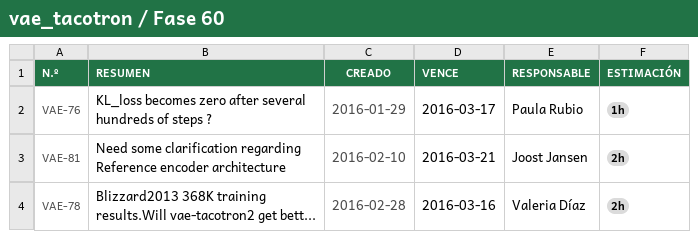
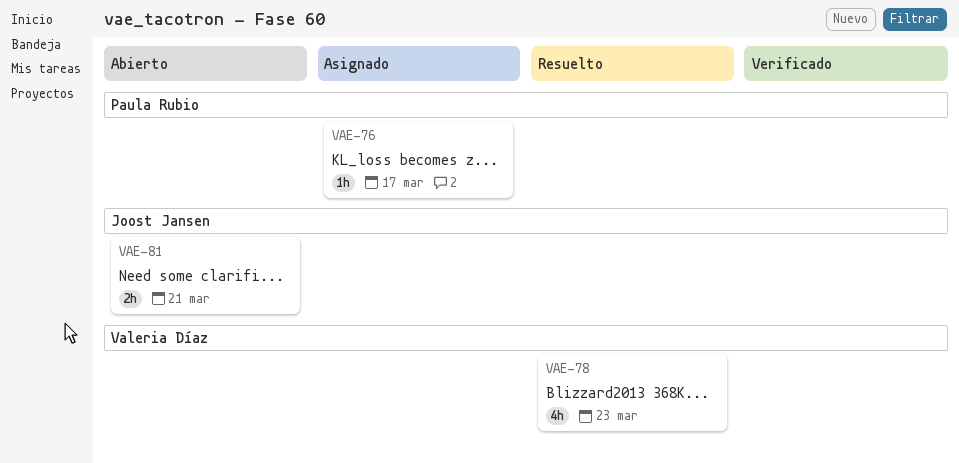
VAE-78, estimate: 2h -> 4h
VAE-78, due: Mar 16 -> Mar 23

